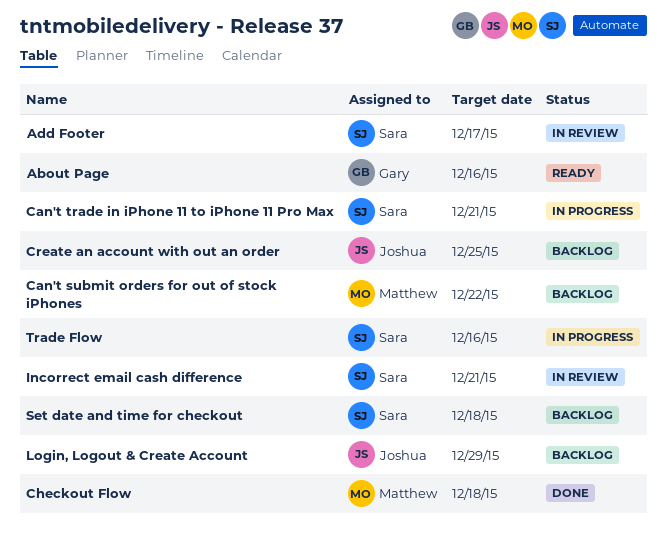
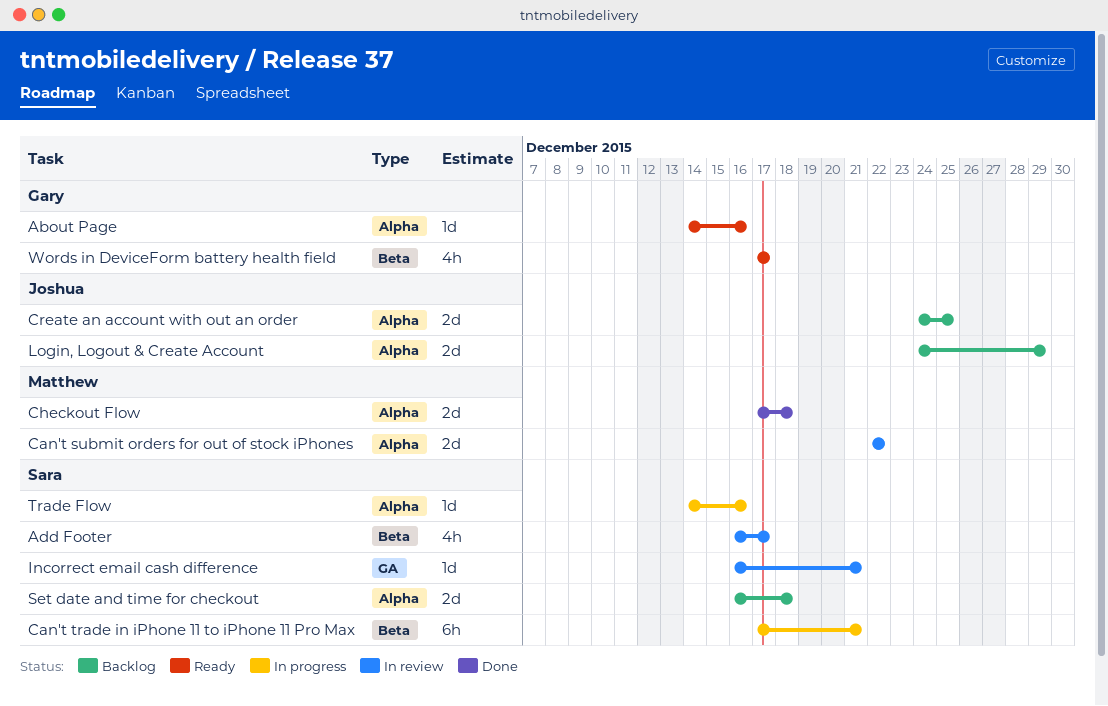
Can't submit orders for out of stock iPhones, status: Backlog -> In review
Words in DeviceForm battery health field: none -> present

